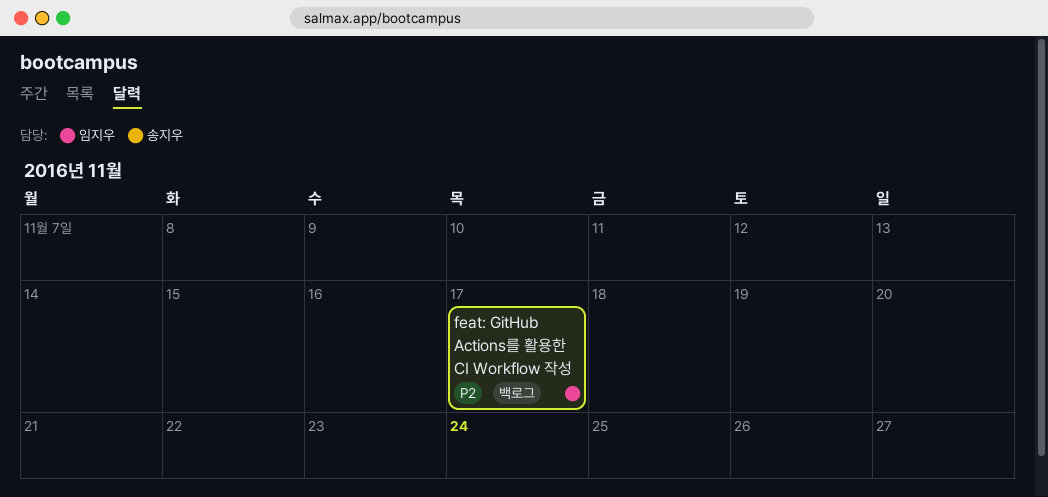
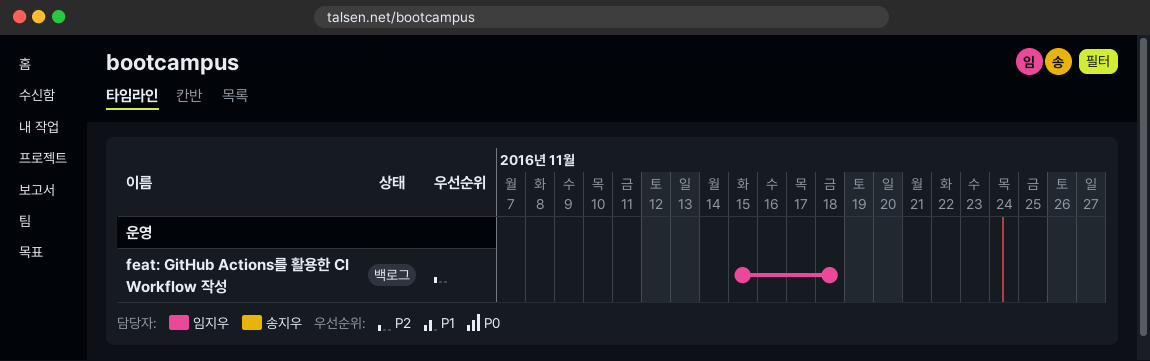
feat: GitHub Actions를 활용한 CI Workflow 작성, due: Nov 17 -> Nov 18

